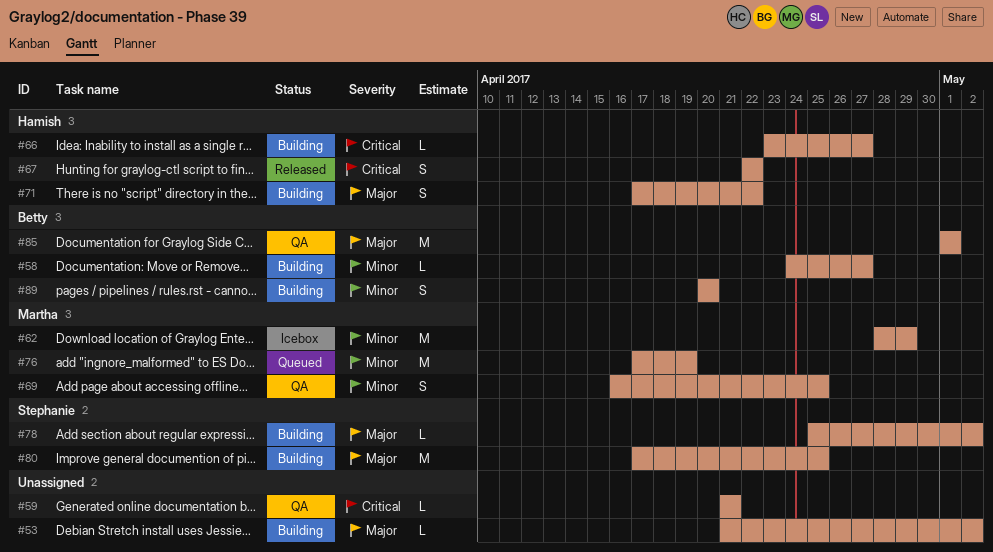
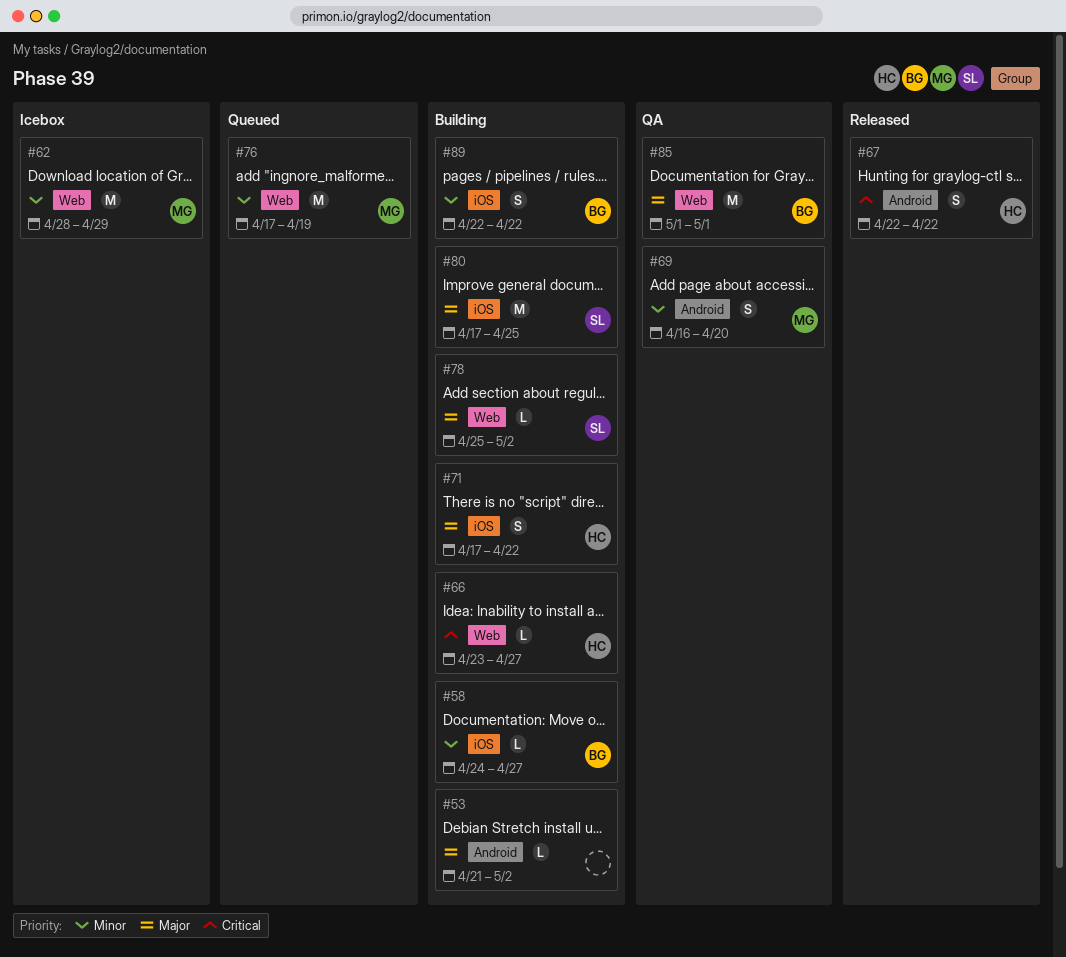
#59: present -> none
#69, due: Apr 25 -> Apr 20
#89, start: Apr 20 -> Apr 22
#89, due: Apr 20 -> Apr 22

